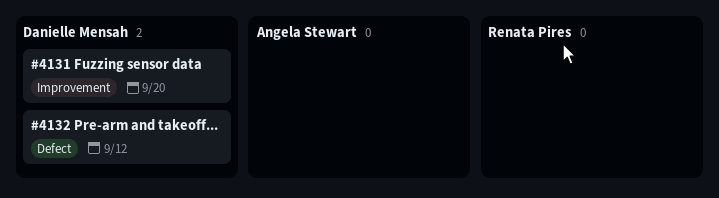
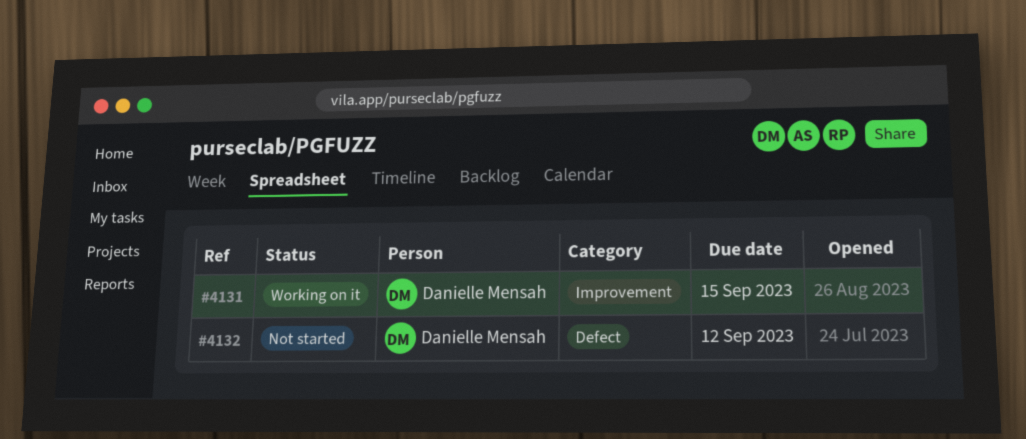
#4131, due: Sep 20 -> Sep 15

